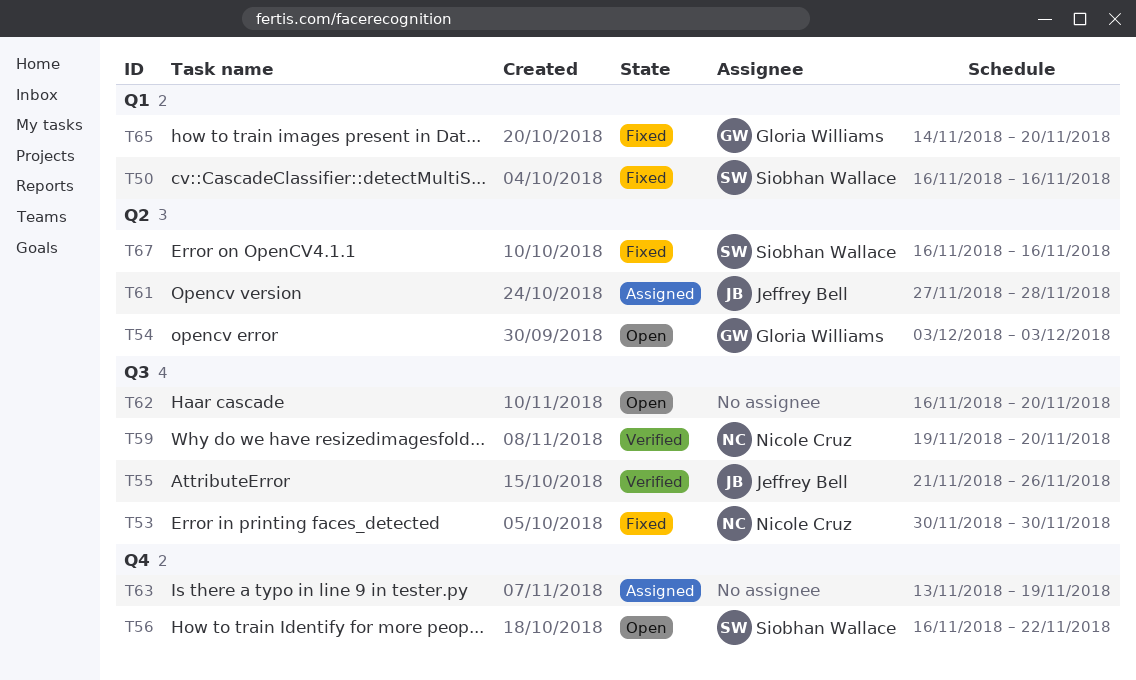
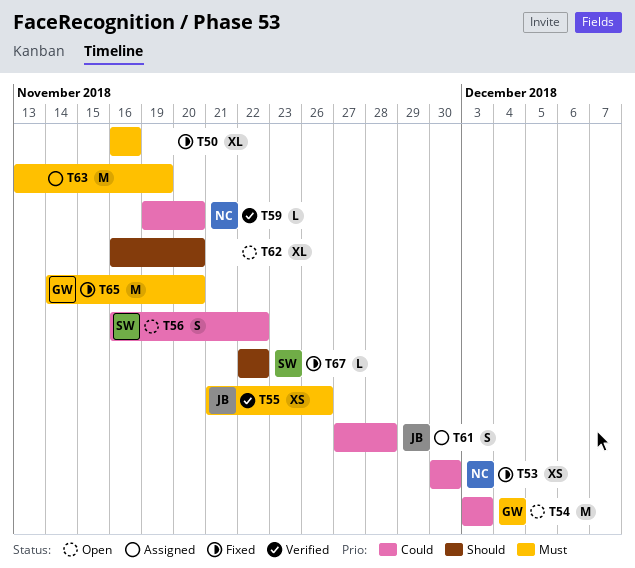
T50, owner: Siobhan Wallace -> none
T67, start: Nov 16 -> Nov 22
T67, due: Nov 16 -> Nov 22

